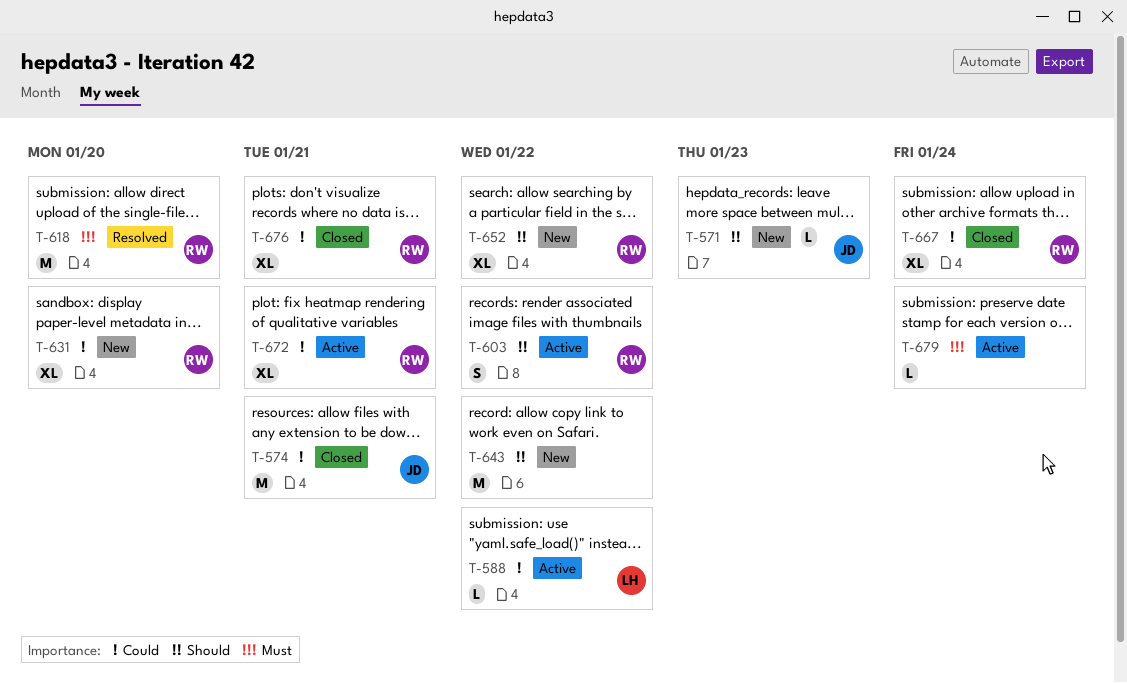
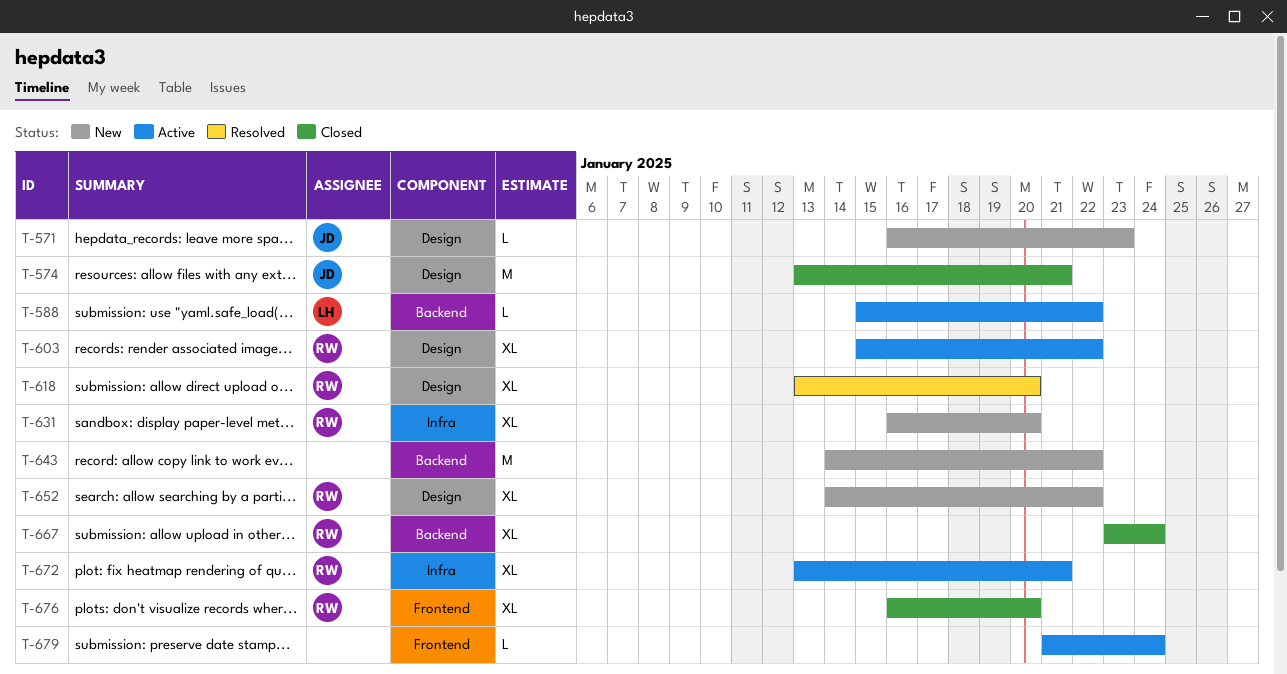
T-603, estimate: S -> XL
T-618, estimate: M -> XL
T-676, due: Jan 21 -> Jan 20

